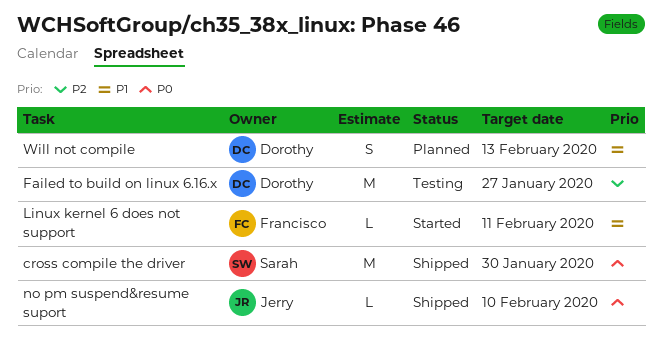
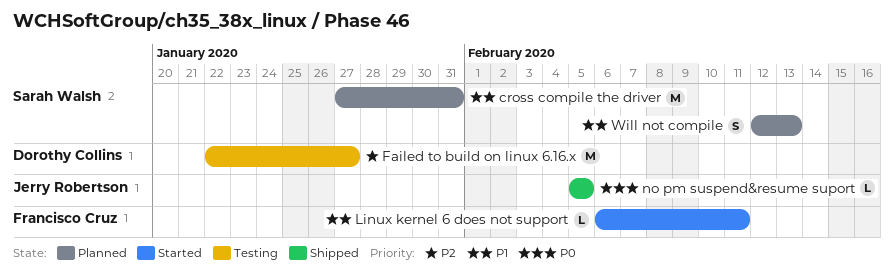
cross compile the driver, status: Shipped -> Planned
cross compile the driver, priority: P0 -> P1
cross compile the driver, due: Jan 30 -> Jan 31
no pm suspend&resume suport, due: Feb 10 -> Feb 5
Will not compile, owner: Dorothy Collins -> Sarah Walsh

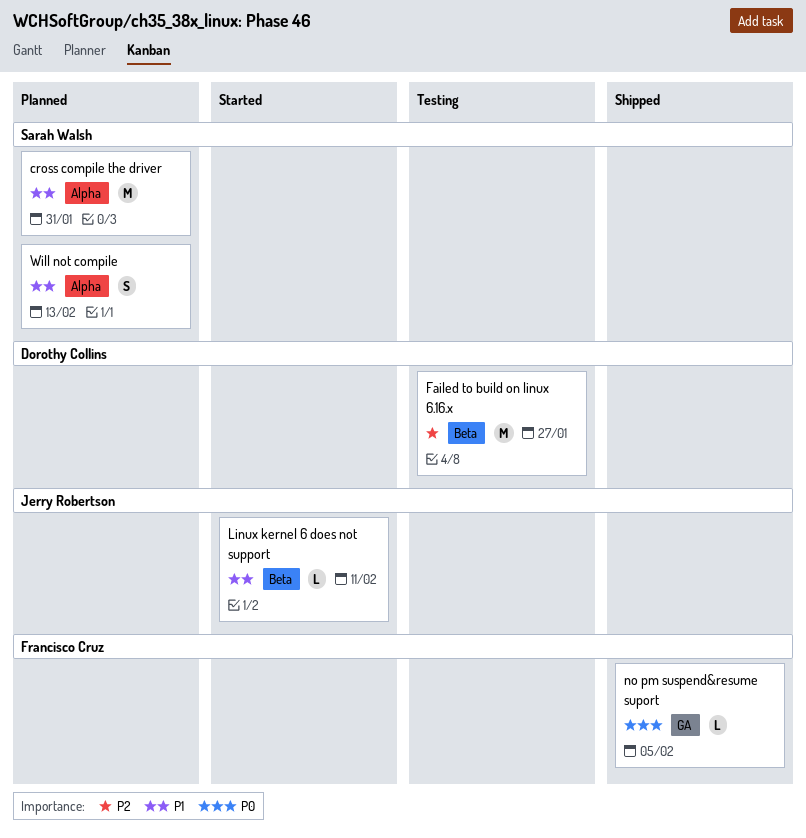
Linux kernel 6 does not support, owner: Francisco Cruz -> Jerry Robertson
no pm suspend&resume suport, owner: Jerry Robertson -> Francisco Cruz

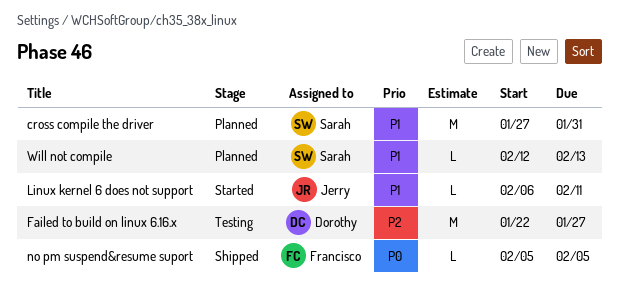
Will not compile, estimate: S -> L

